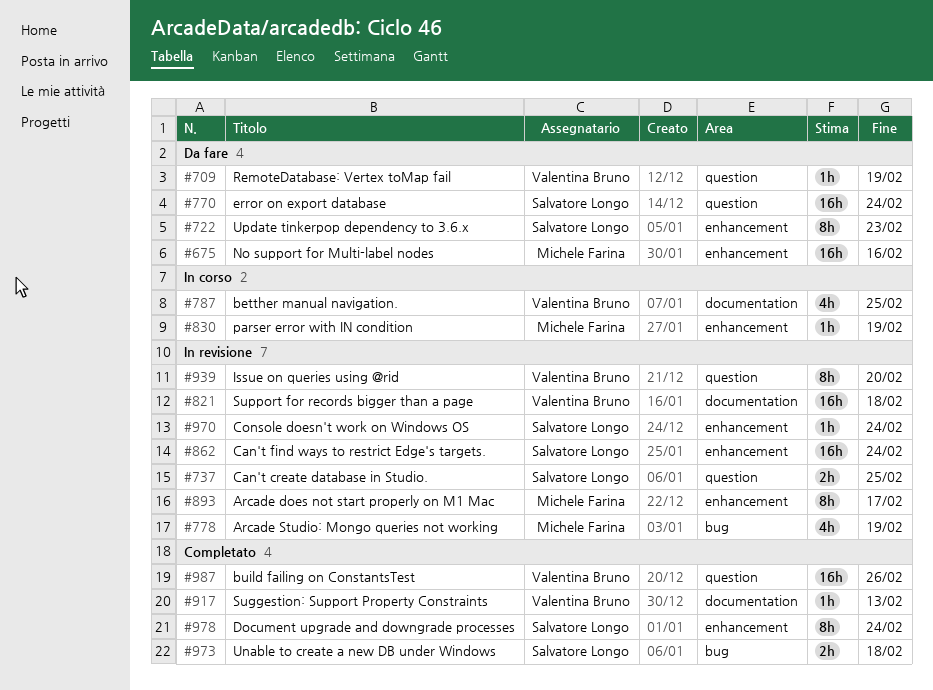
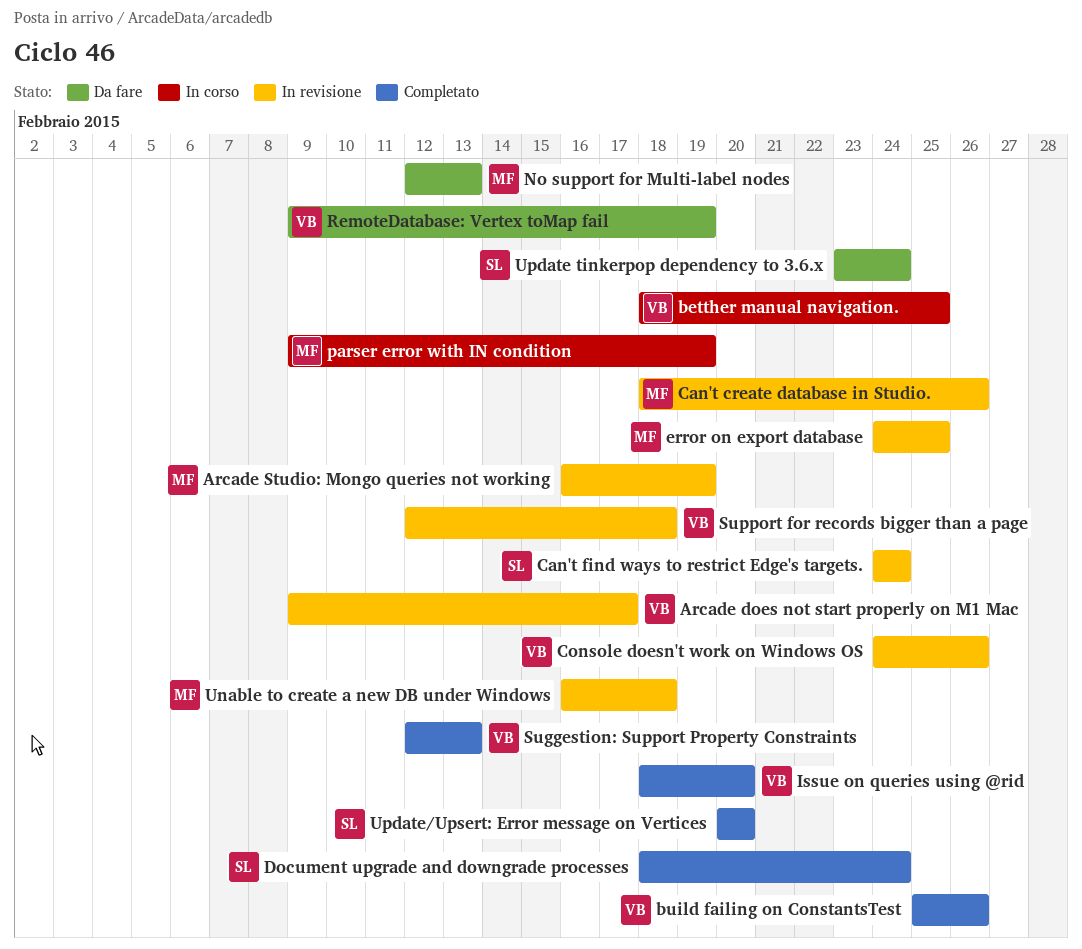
Arcade does not start properly on M1 Mac, owner: Michele Farina -> Valentina Bruno
Can't create database in Studio., owner: Salvatore Longo -> Michele Farina
Can't create database in Studio., due: Feb 25 -> Feb 26
Console doesn't work on Windows OS, owner: Salvatore Longo -> Valentina Bruno
Console doesn't work on Windows OS, due: Feb 24 -> Feb 26
error on export database, status: Da fare -> In revisione
error on export database, owner: Salvatore Longo -> Michele Farina
error on export database, due: Feb 24 -> Feb 25
Issue on queries using @rid, status: In revisione -> Completato
No support for Multi-label nodes, due: Feb 16 -> Feb 13
Unable to create a new DB under Windows, status: Completato -> In revisione
Unable to create a new DB under Windows, owner: Salvatore Longo -> Michele Farina
Update tinkerpop dependency to 3.6.x, due: Feb 23 -> Feb 24
Update/Upsert: Error message on Vertices: none -> present

